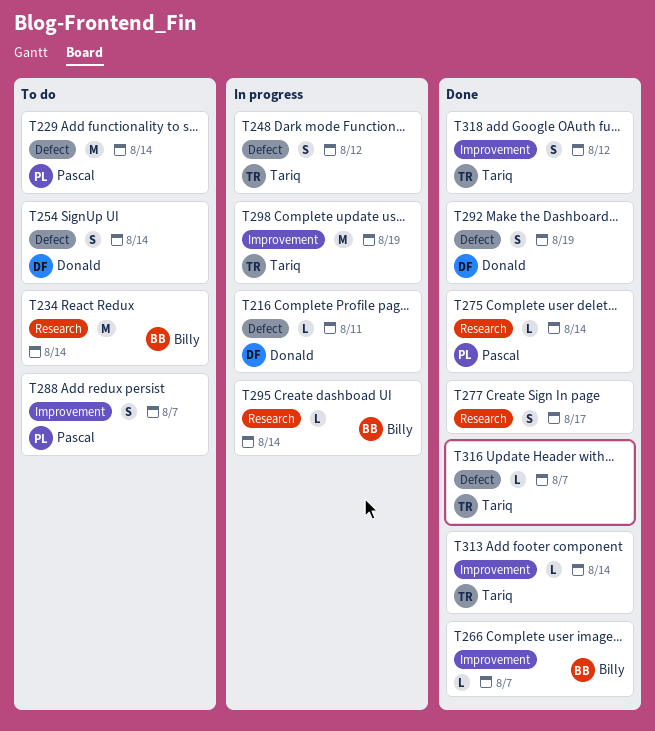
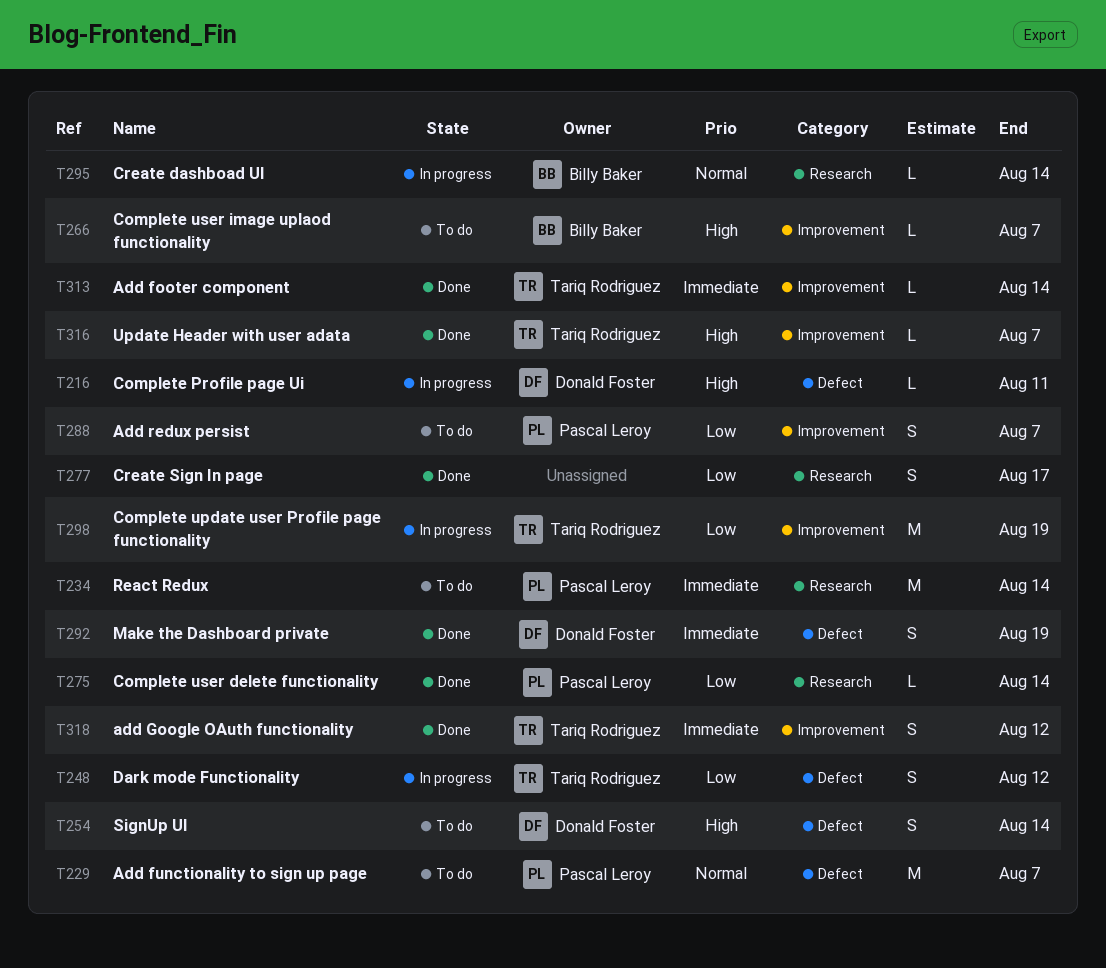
T229, due: Aug 14 -> Aug 7
T234, owner: Billy Baker -> Pascal Leroy
T266, status: Done -> To do
T316, label: Defect -> Improvement

